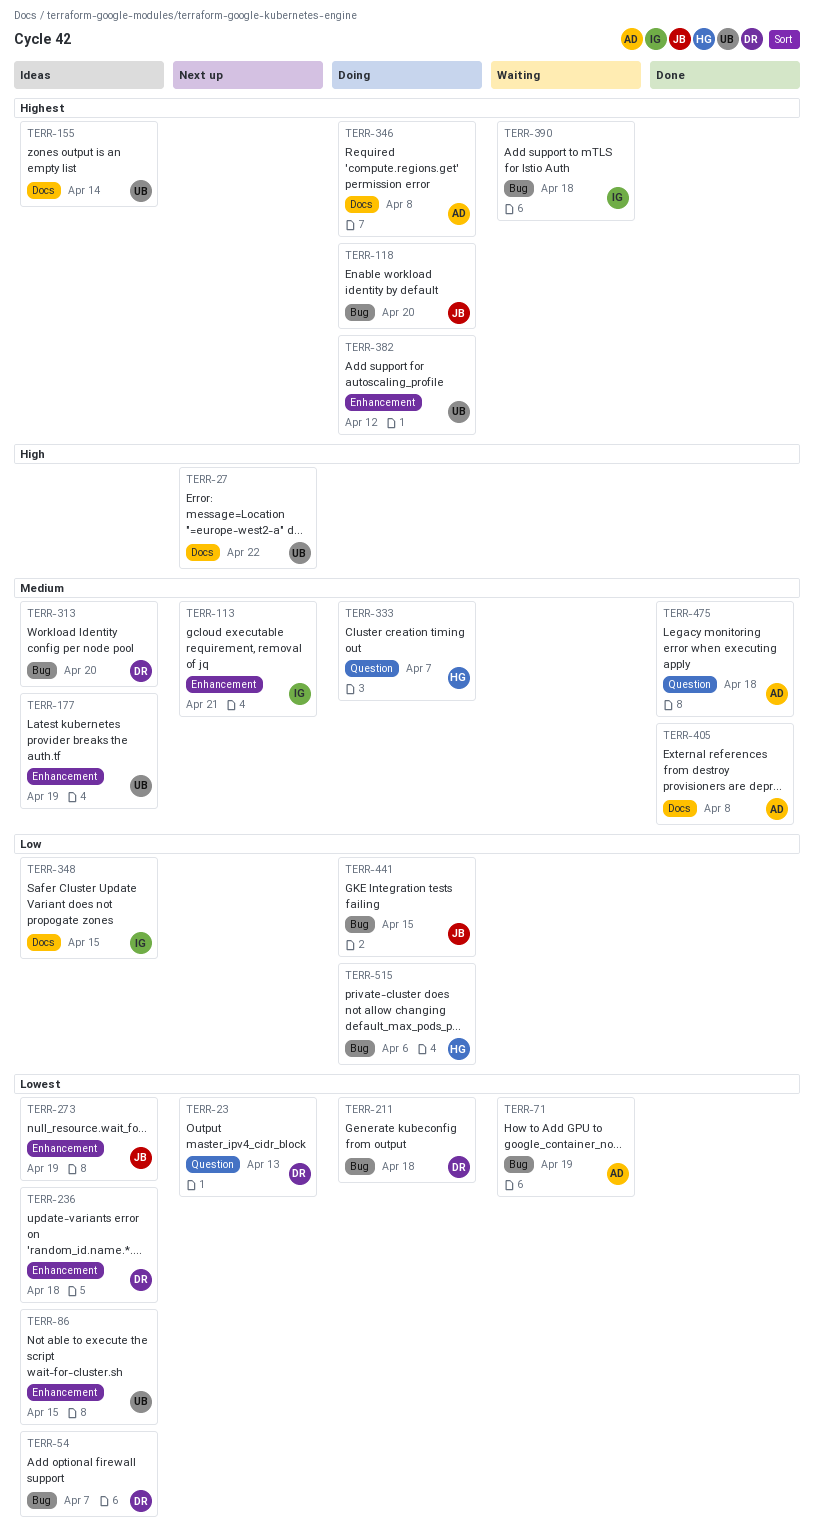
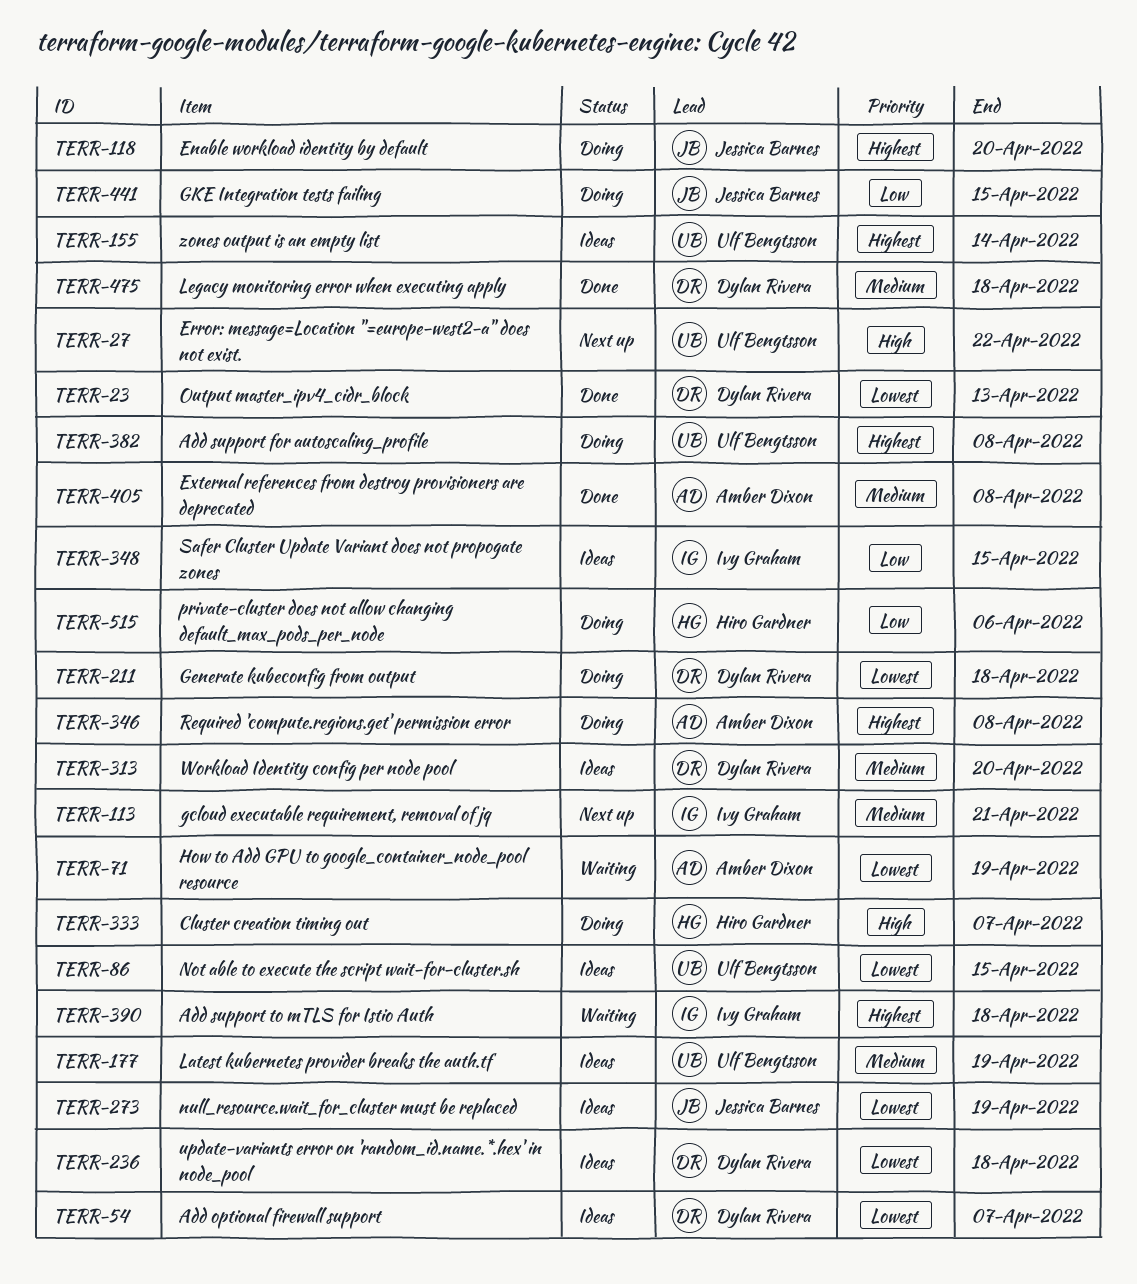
TERR-23, status: Next up -> Done
TERR-333, priority: Medium -> High
TERR-382, due: Apr 12 -> Apr 8
TERR-475, owner: Amber Dixon -> Dylan Rivera

